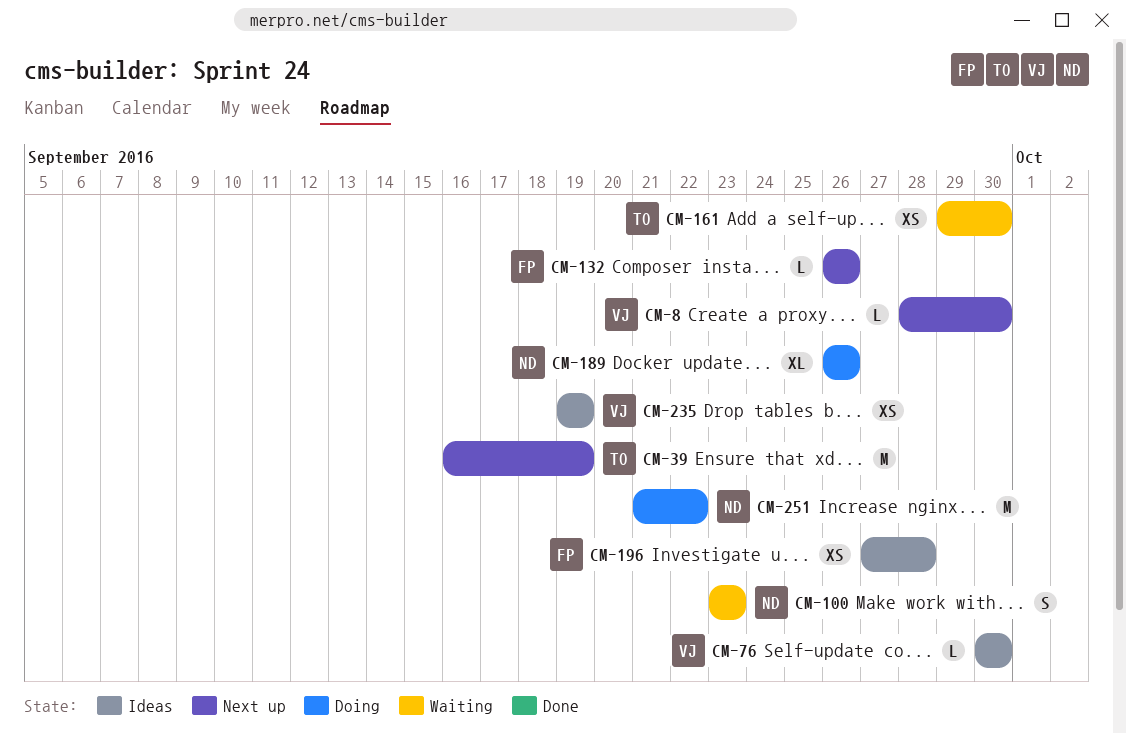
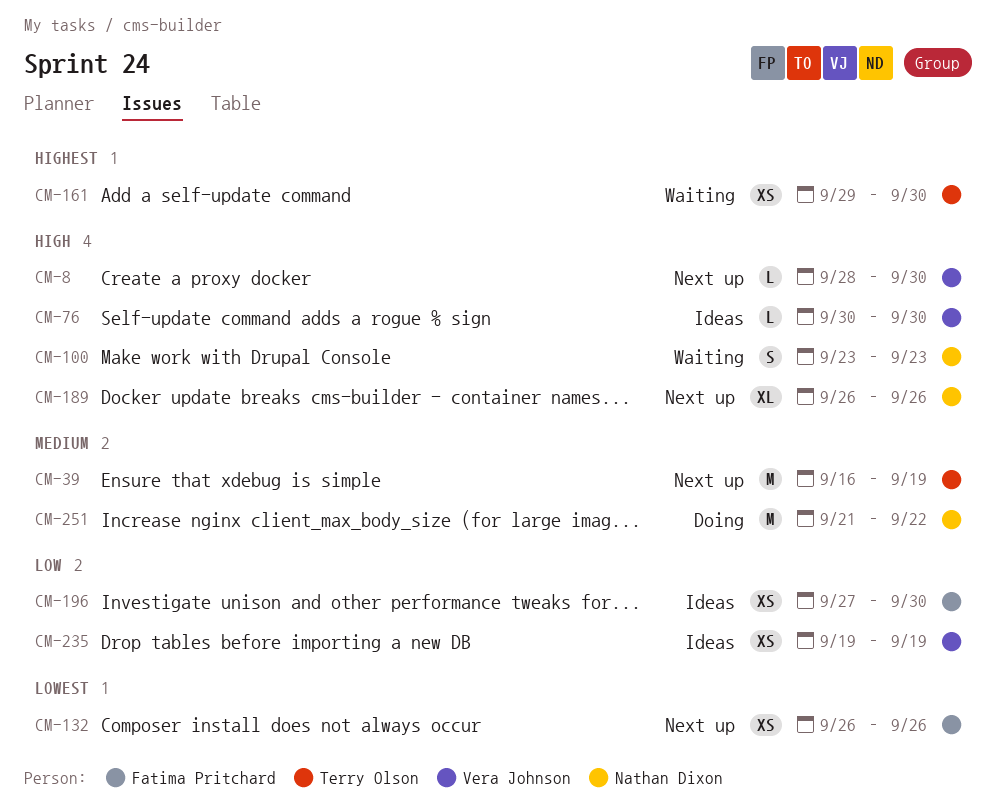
CM-132, estimate: L -> XS
CM-189, status: Doing -> Next up
CM-196, due: Sep 28 -> Sep 30

